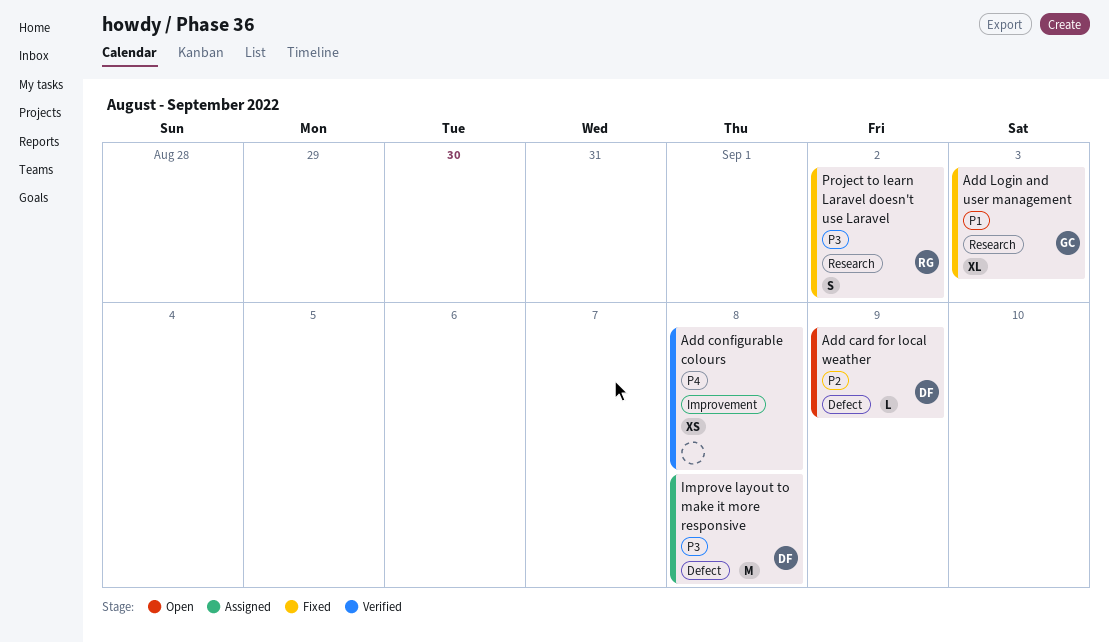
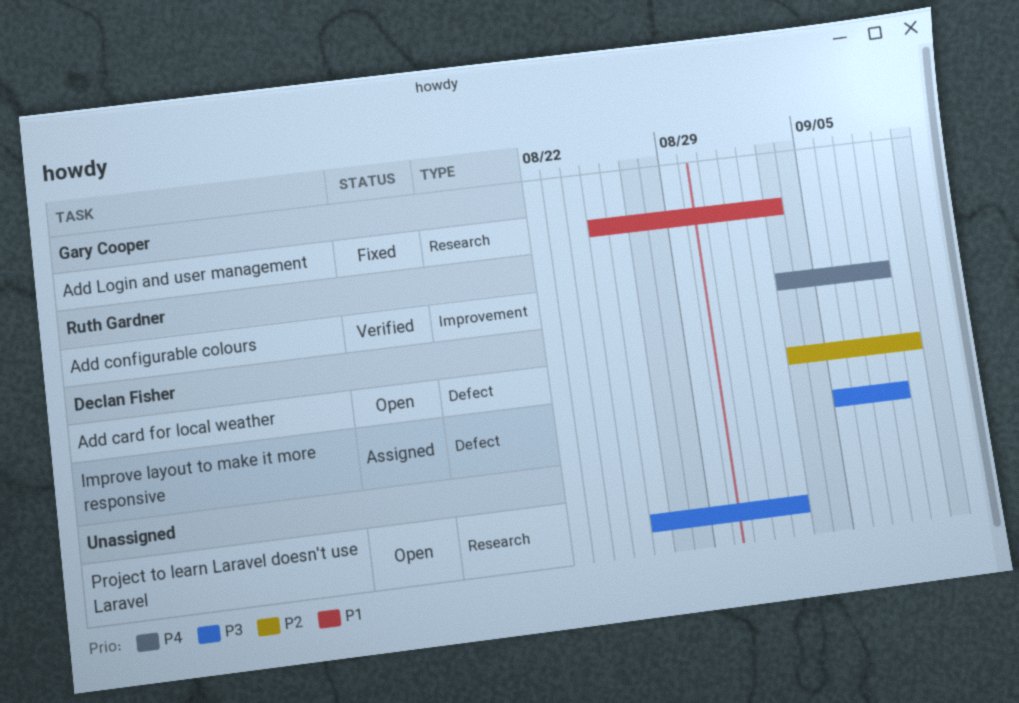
Add configurable colours, owner: none -> Ruth Gardner
Project to learn Laravel doesn't use Laravel, status: Fixed -> Open
Project to learn Laravel doesn't use Laravel, owner: Ruth Gardner -> none

